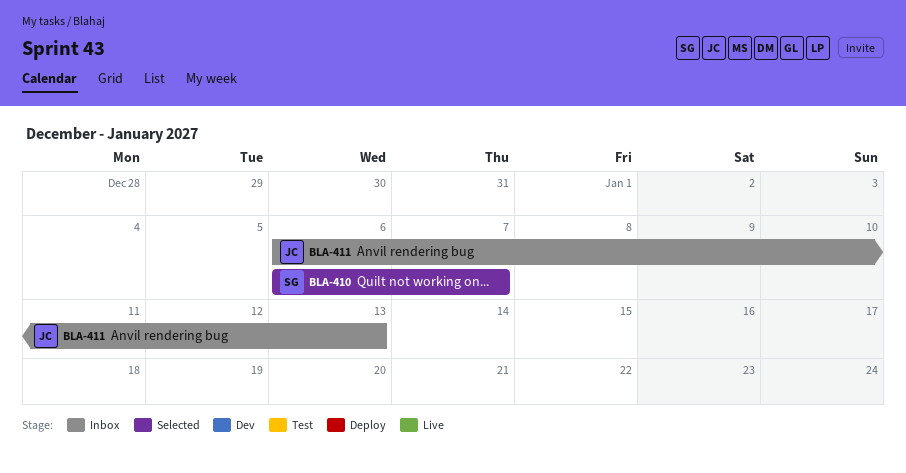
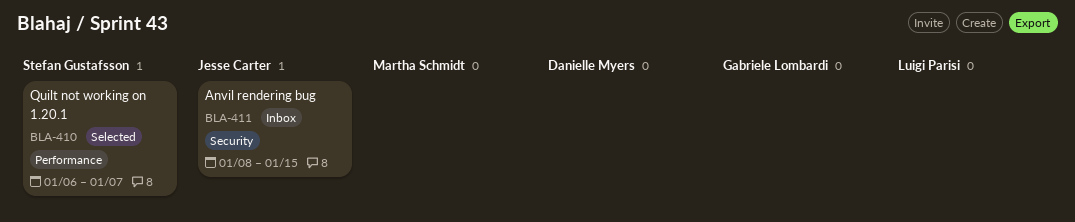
BLA-411, start: Jan 6 -> Jan 8
BLA-411, due: Jan 13 -> Jan 15

